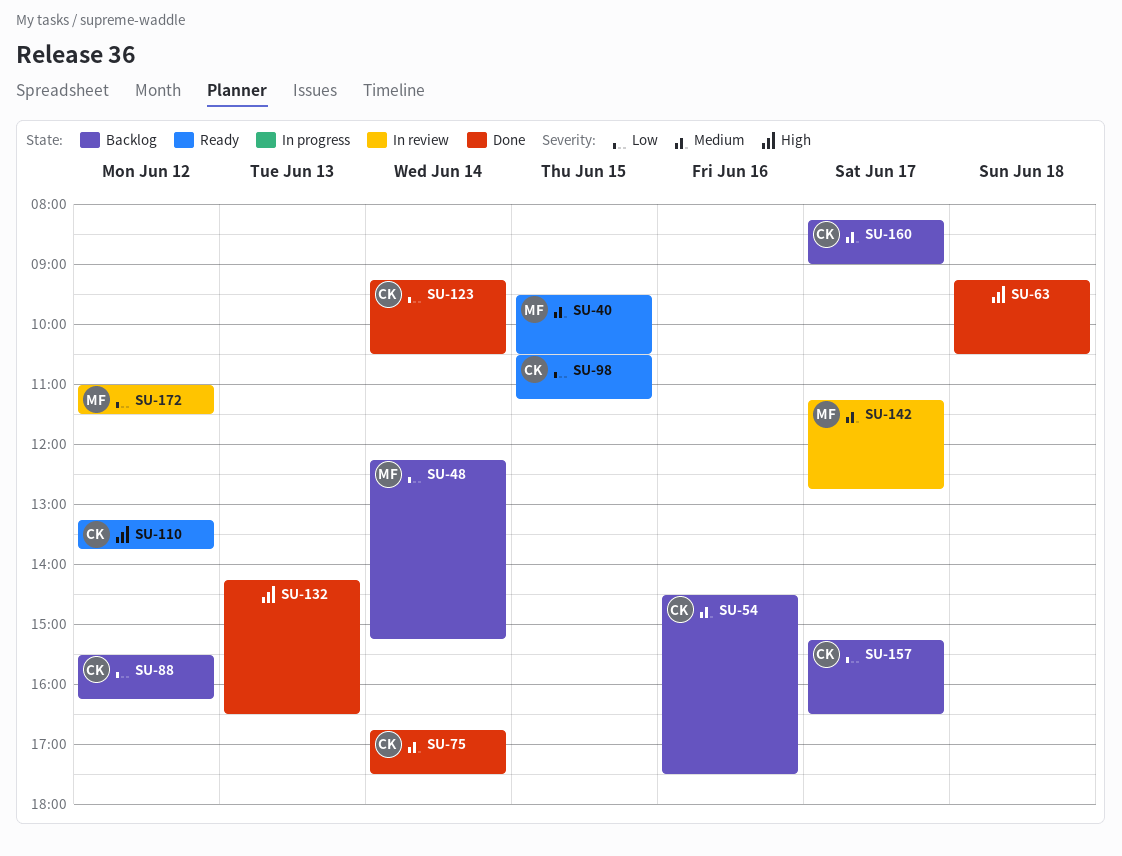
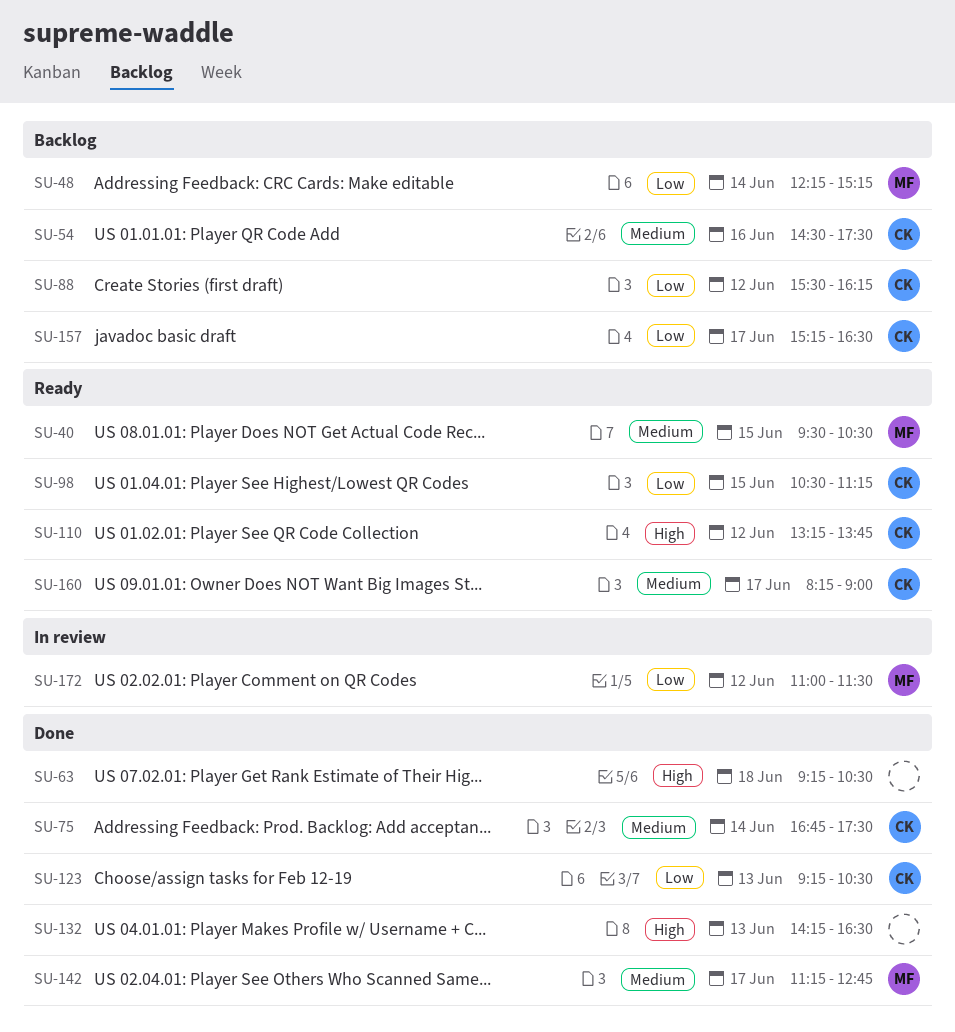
SU-123, day: Jun 14 -> Jun 13
SU-142, status: In review -> Done
SU-160, status: Backlog -> Ready

